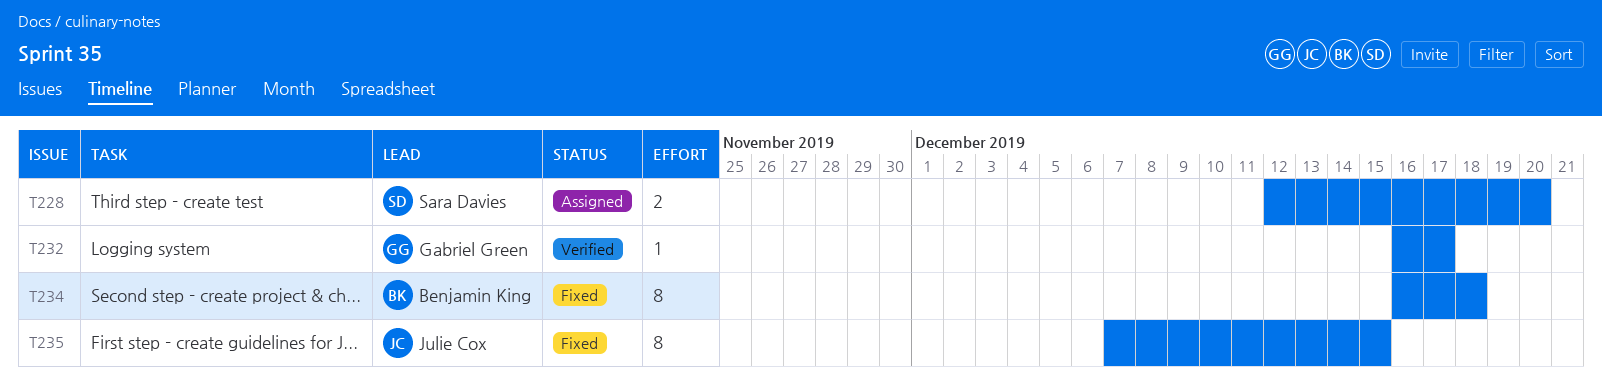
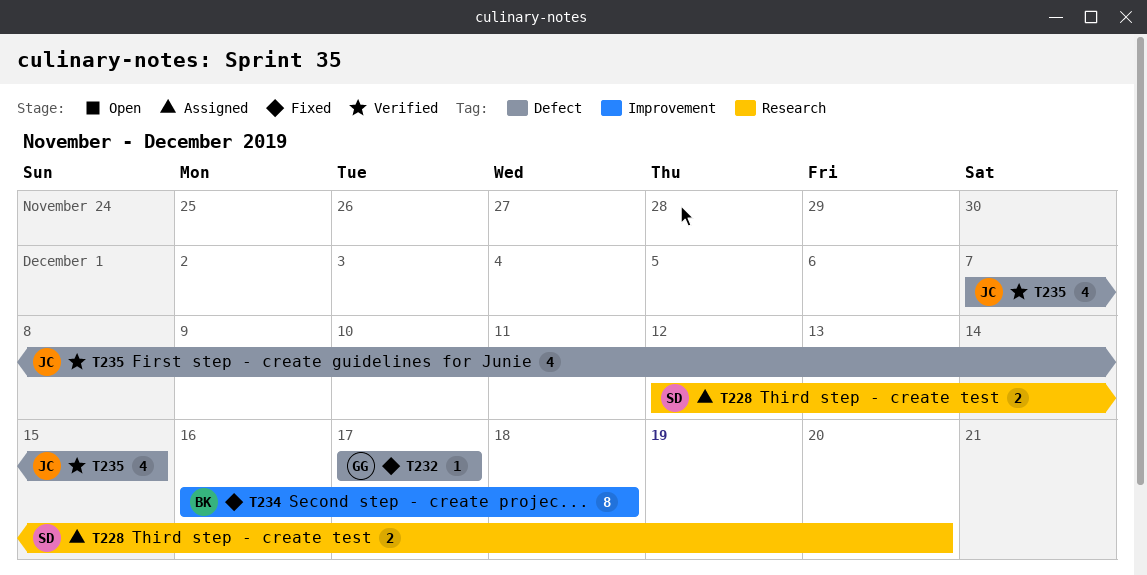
T232, status: Verified -> Fixed
T232, start: Dec 16 -> Dec 17
T235, status: Fixed -> Verified
T235, estimate: 8 -> 4

